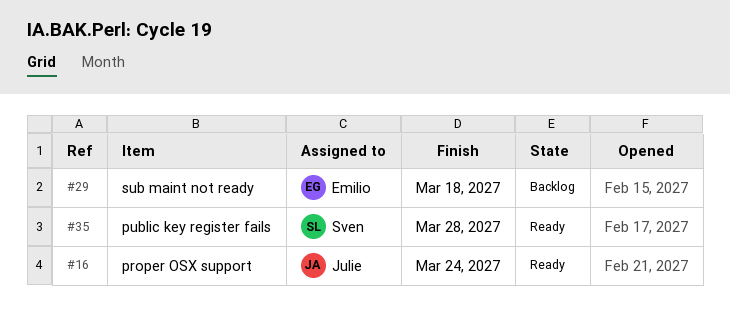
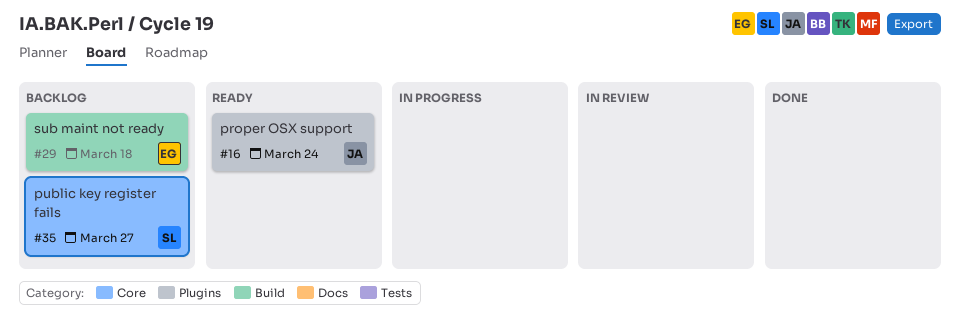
#35, status: Ready -> Backlog
#35, due: Mar 28 -> Mar 27

